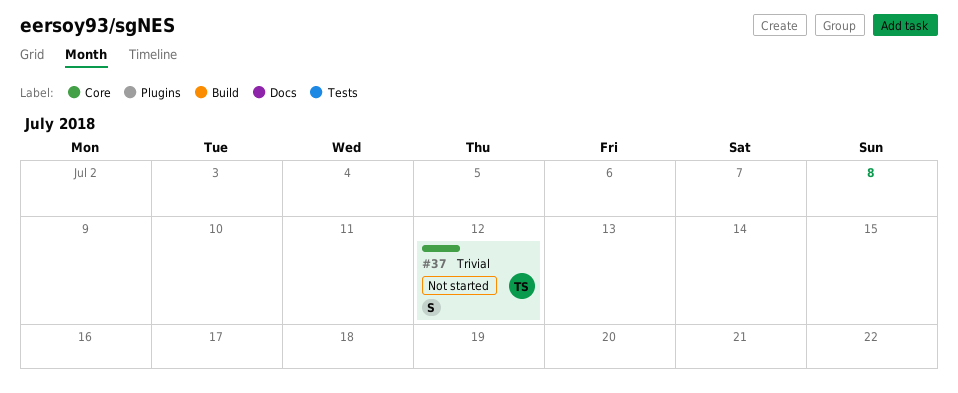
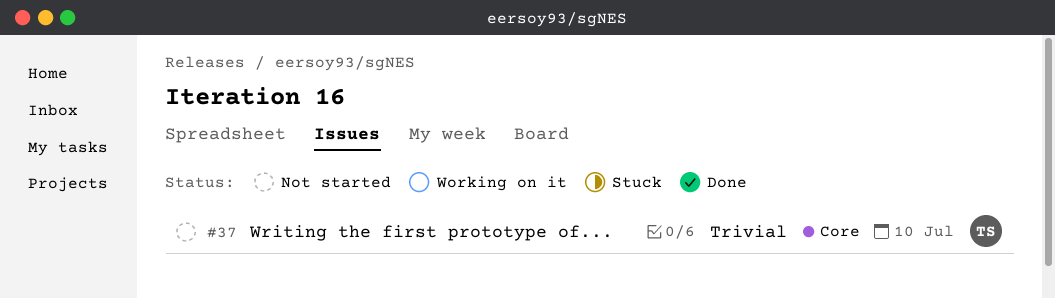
#37, due: Jul 12 -> Jul 10

